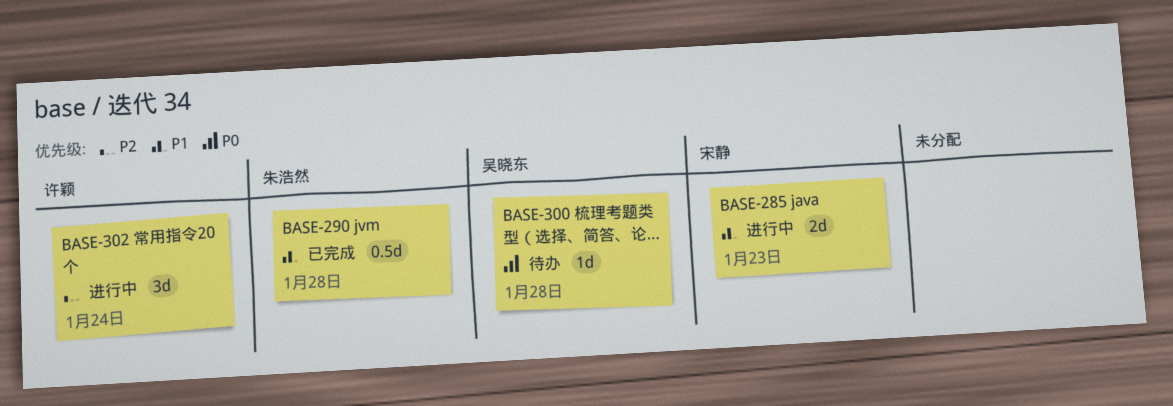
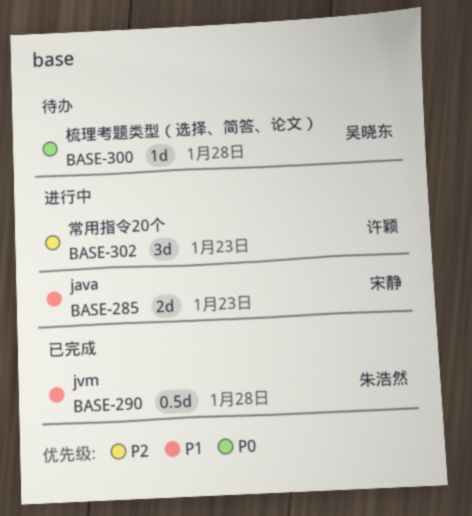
BASE-302, due: Jan 24 -> Jan 23

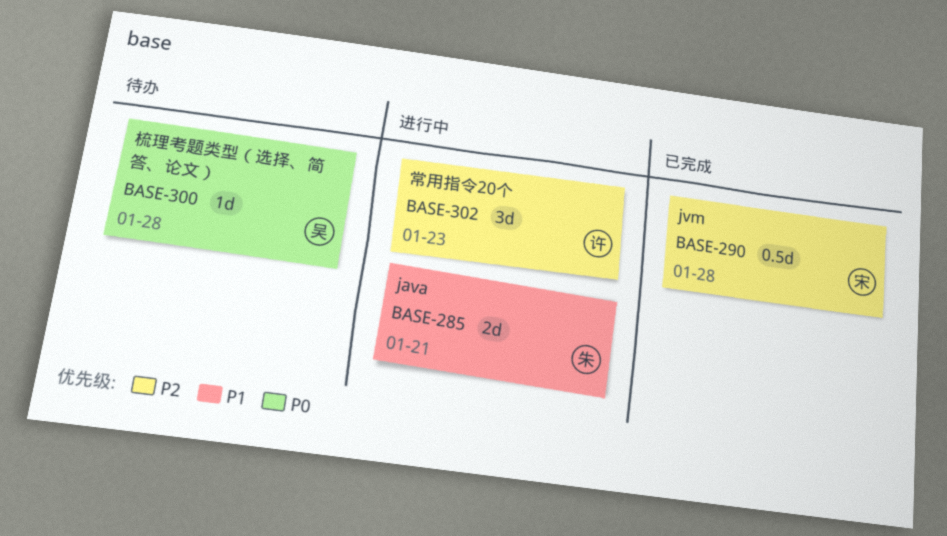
BASE-285, owner: 宋静 -> 朱浩然
BASE-285, due: Jan 23 -> Jan 21
BASE-290, owner: 朱浩然 -> 宋静
BASE-290, priority: P1 -> P2

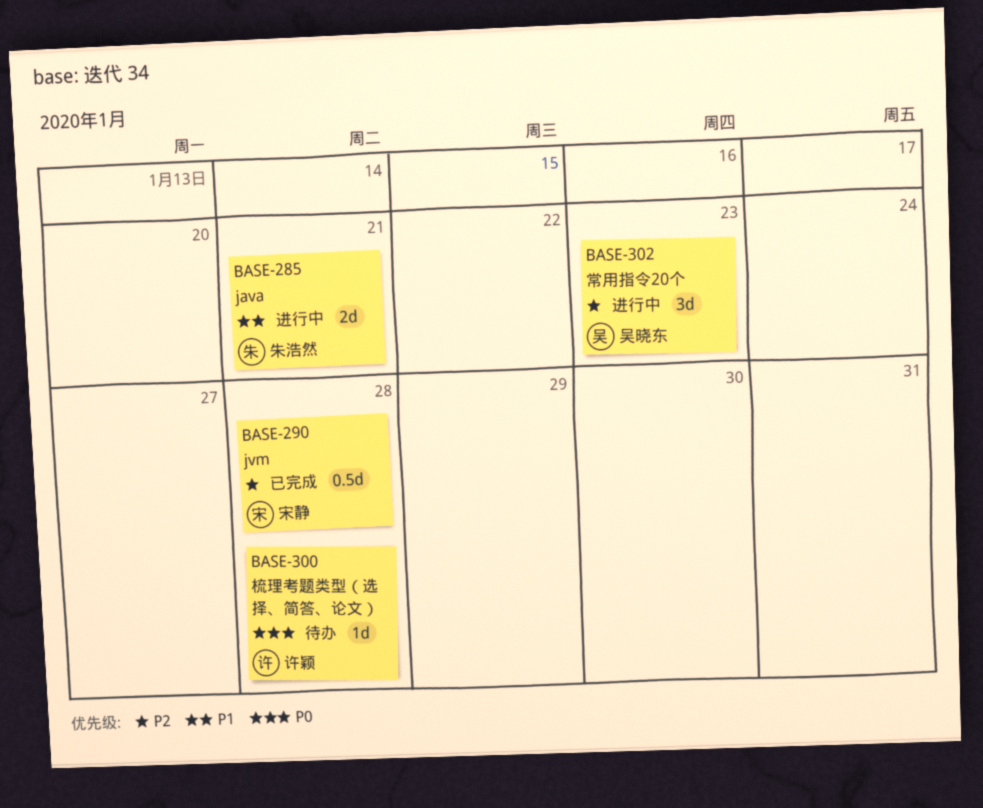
BASE-300, owner: 吴晓东 -> 许颖
BASE-302, owner: 许颖 -> 吴晓东

